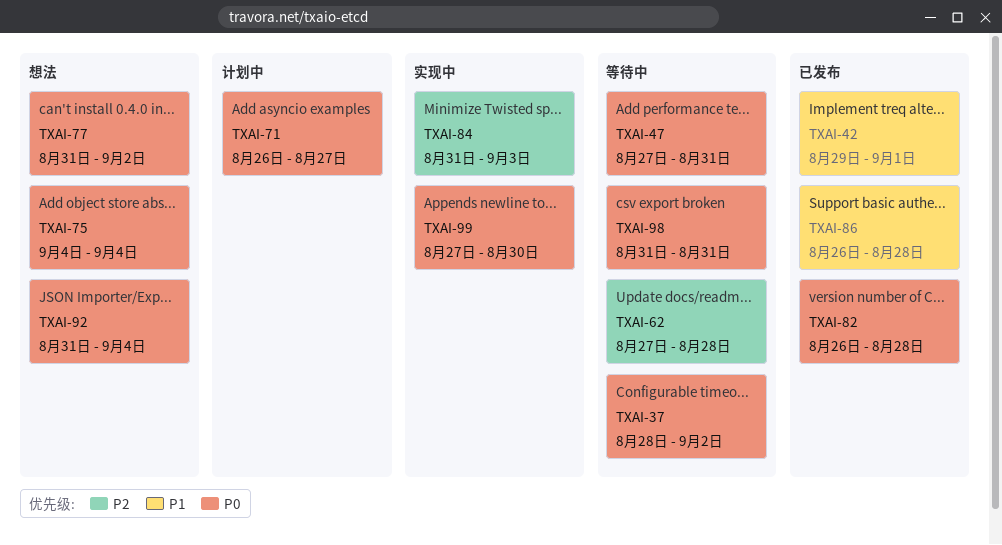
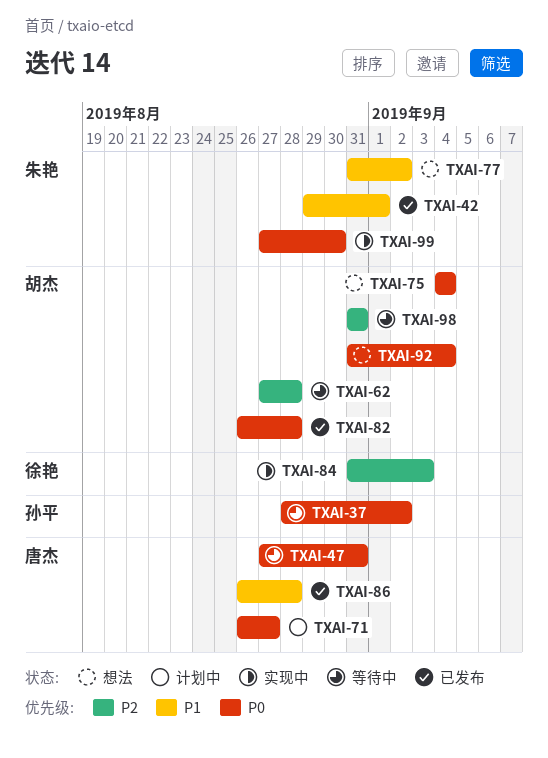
TXAI-77, priority: P0 -> P1
TXAI-98, priority: P0 -> P2

